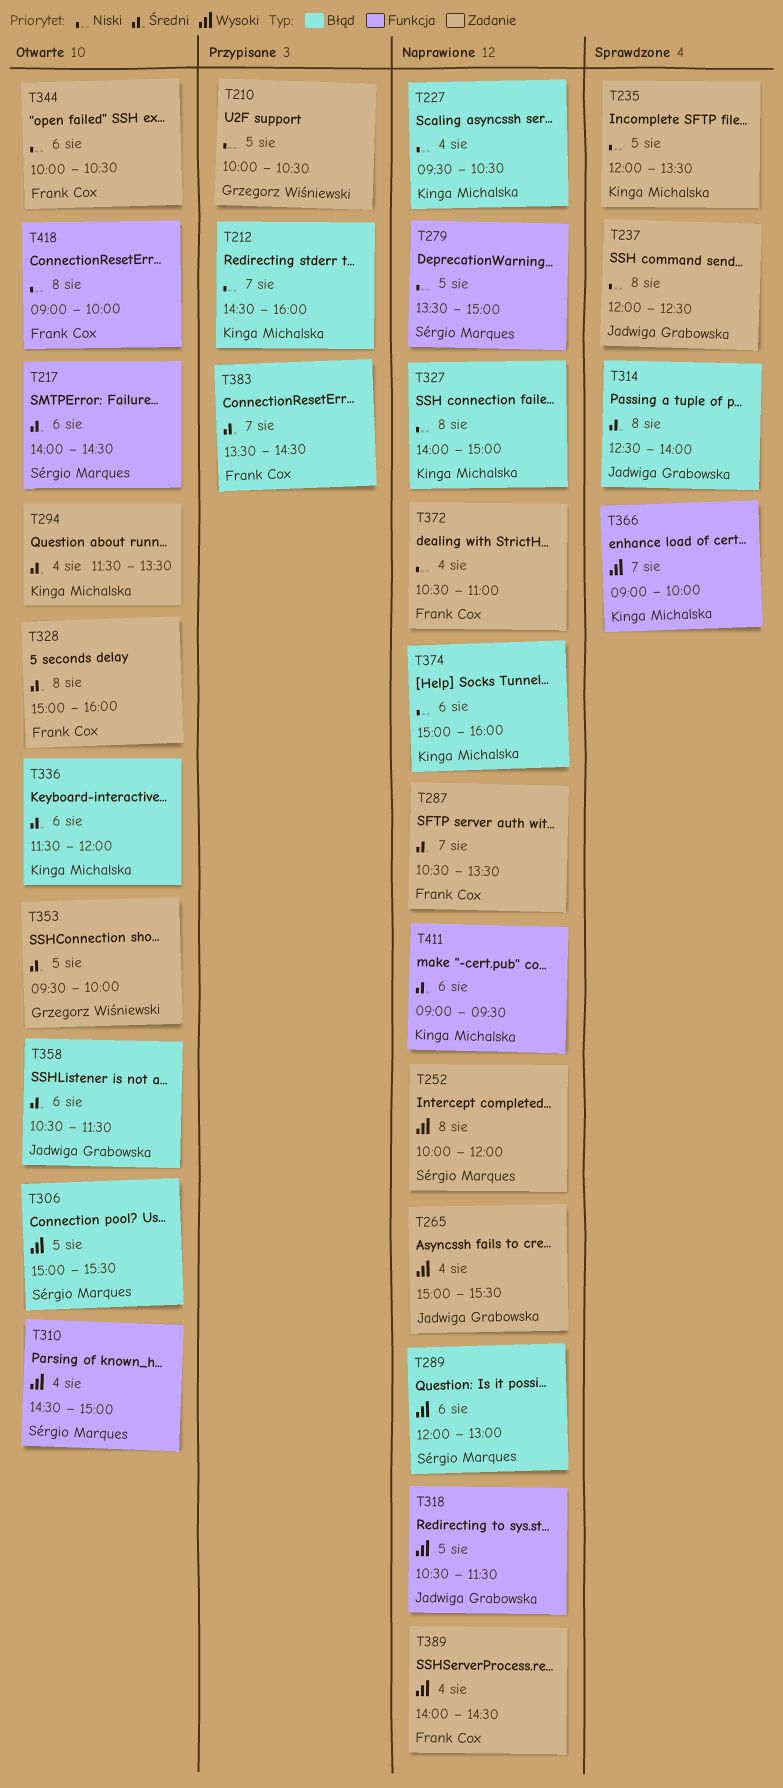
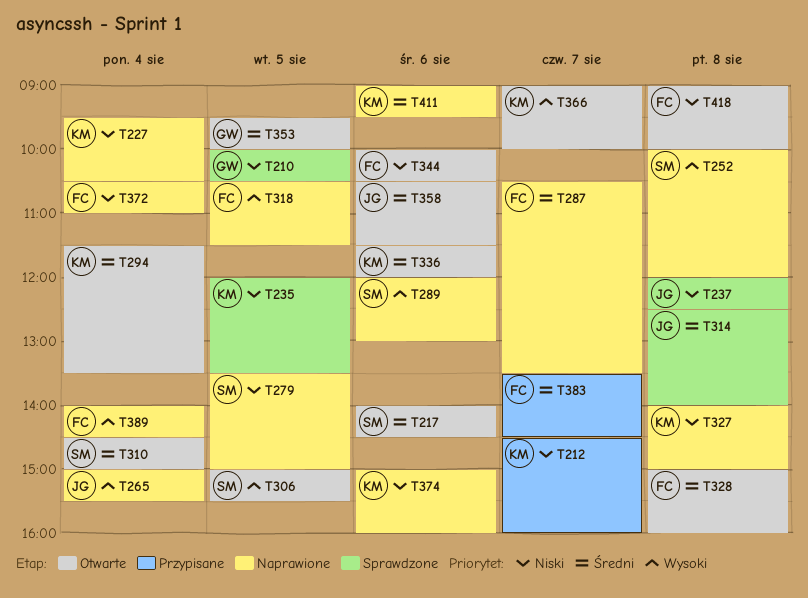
T210, status: Przypisane -> Sprawdzone
T310, priority: Wysoki -> Średni
T318, owner: Jadwiga Grabowska -> Frank Cox
T366, status: Sprawdzone -> Otwarte

